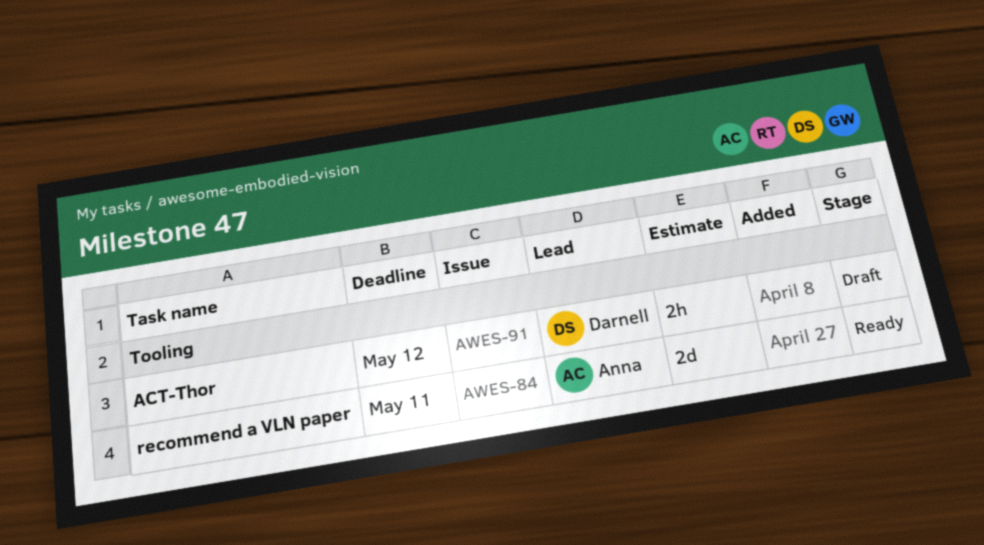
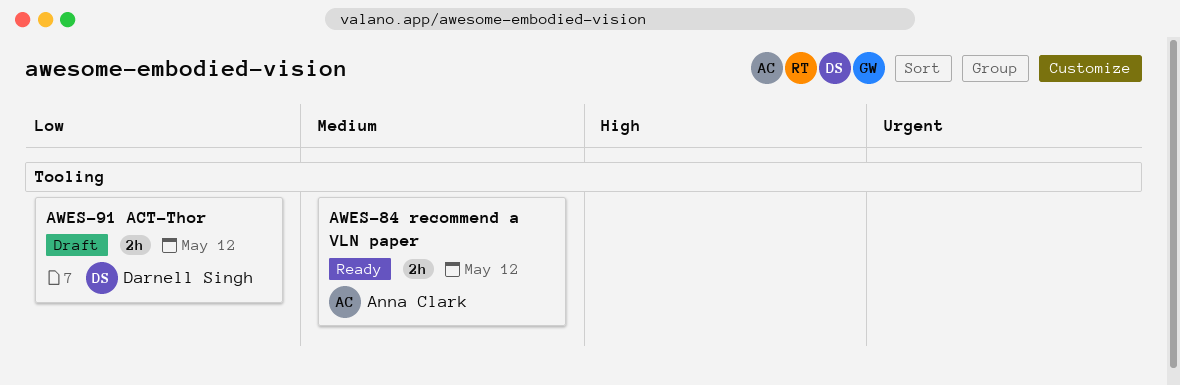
AWES-84, estimate: 2d -> 2h
AWES-84, due: May 11 -> May 12

